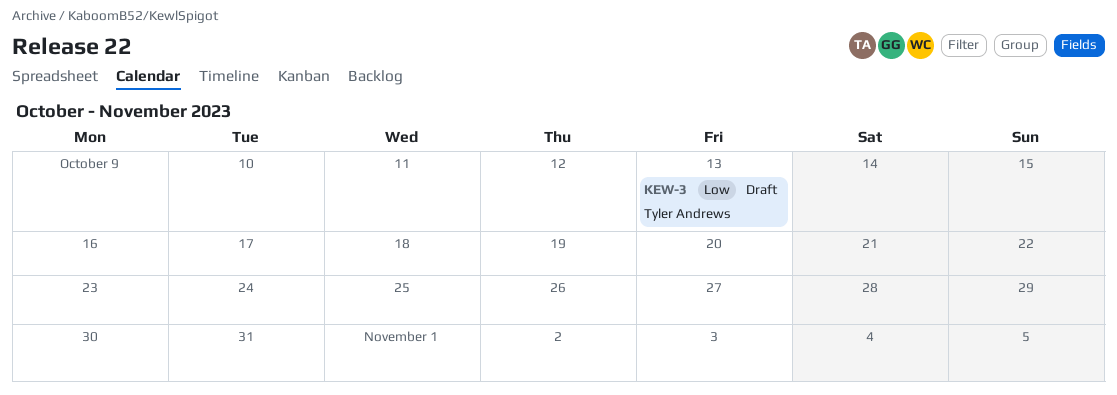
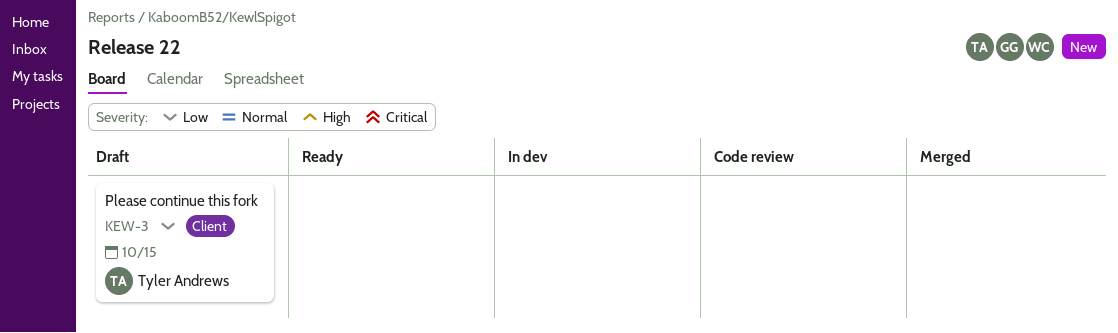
KEW-3, due: Oct 13 -> Oct 15

